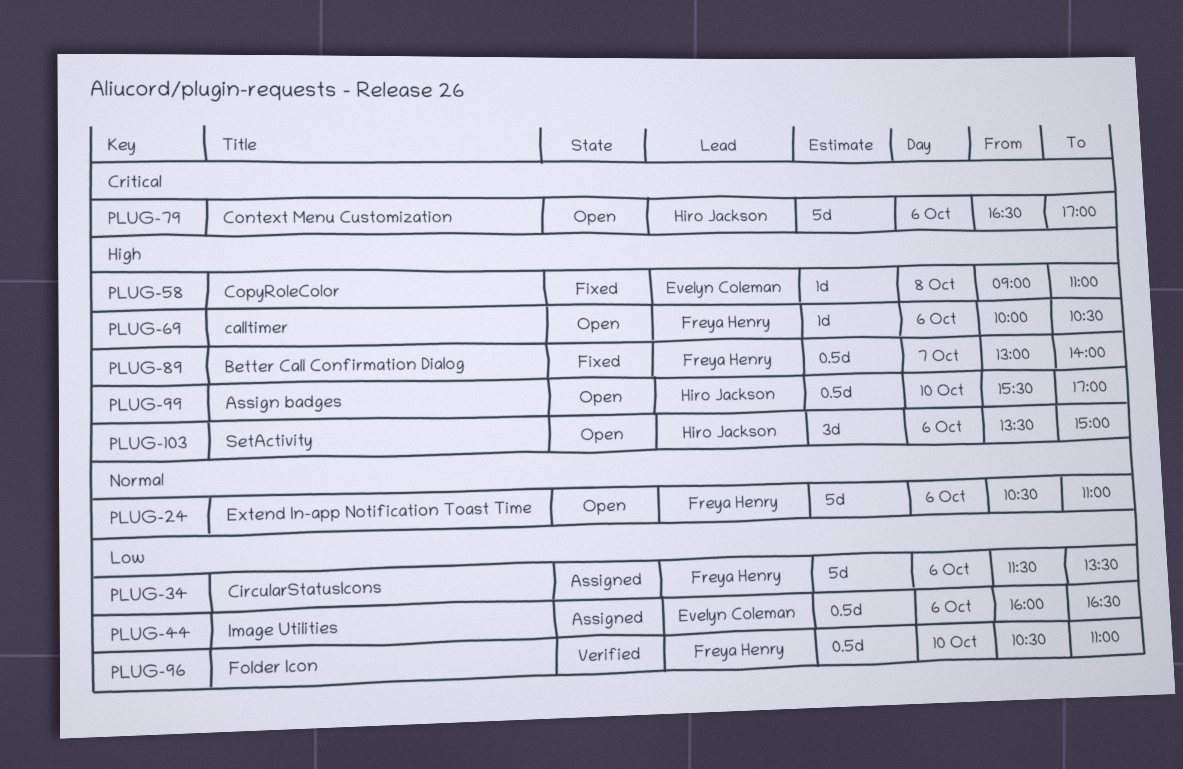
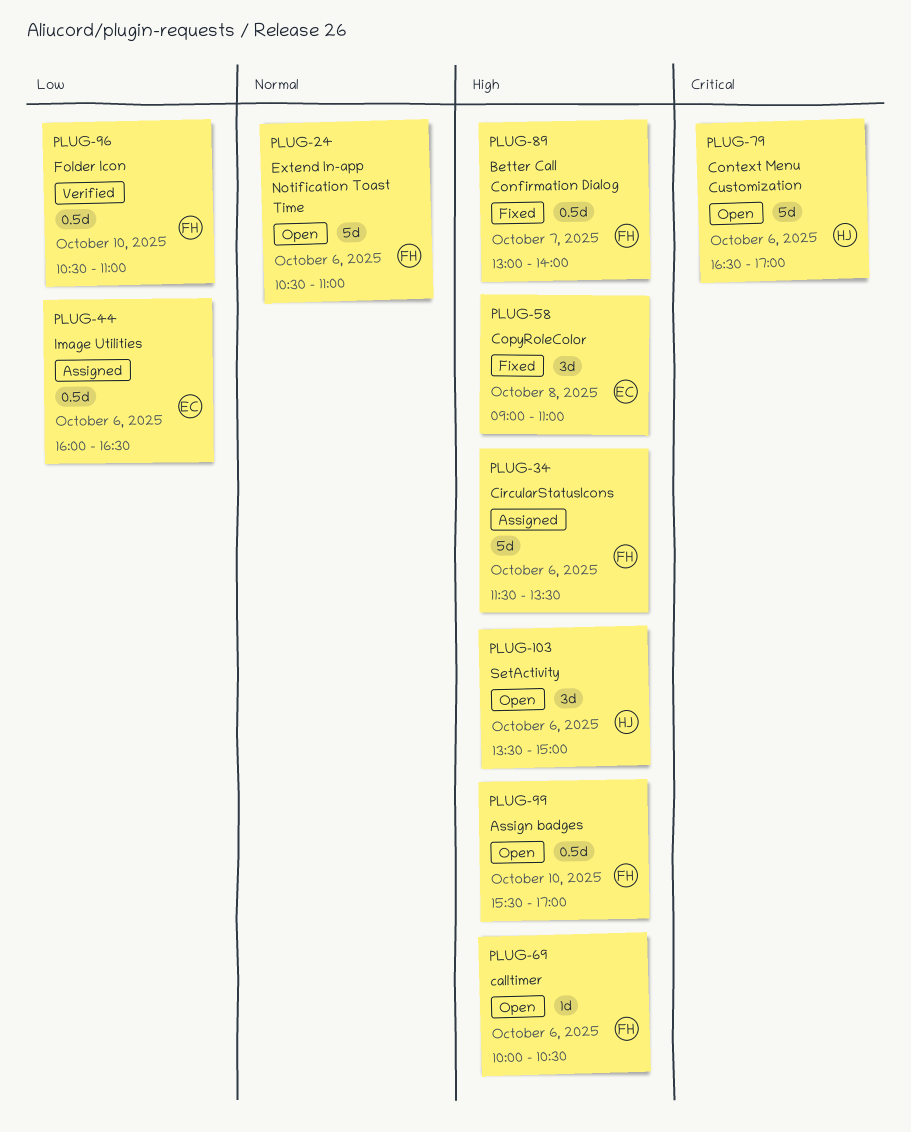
PLUG-34, priority: Low -> High
PLUG-58, estimate: 1d -> 3d
PLUG-99, owner: Hiro Jackson -> Freya Henry

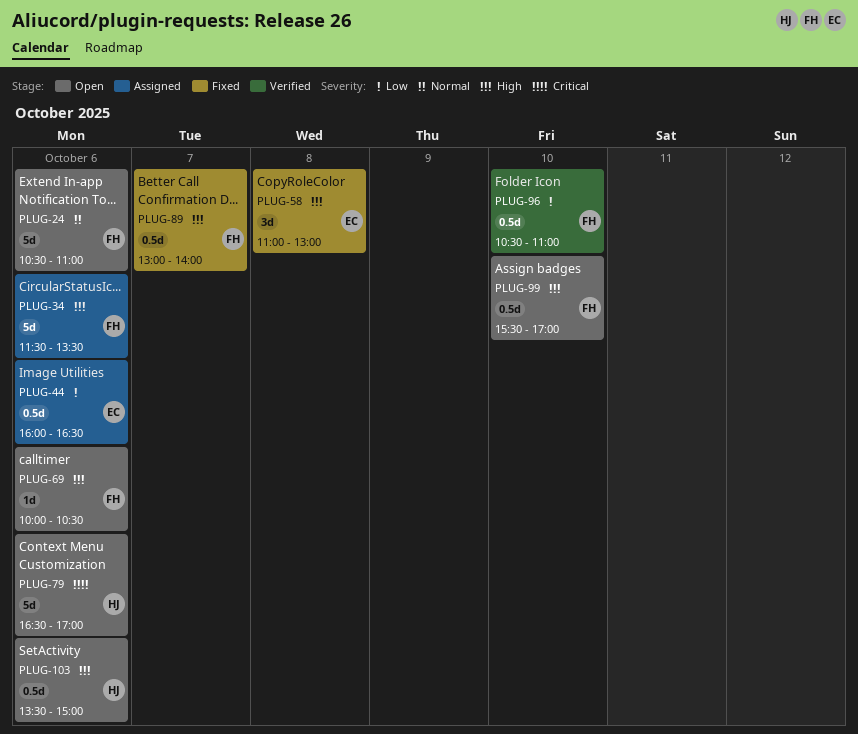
PLUG-58, begins: 09:00 -> 11:00
PLUG-58, ends: 11:00 -> 13:00
PLUG-103, estimate: 3d -> 0.5d

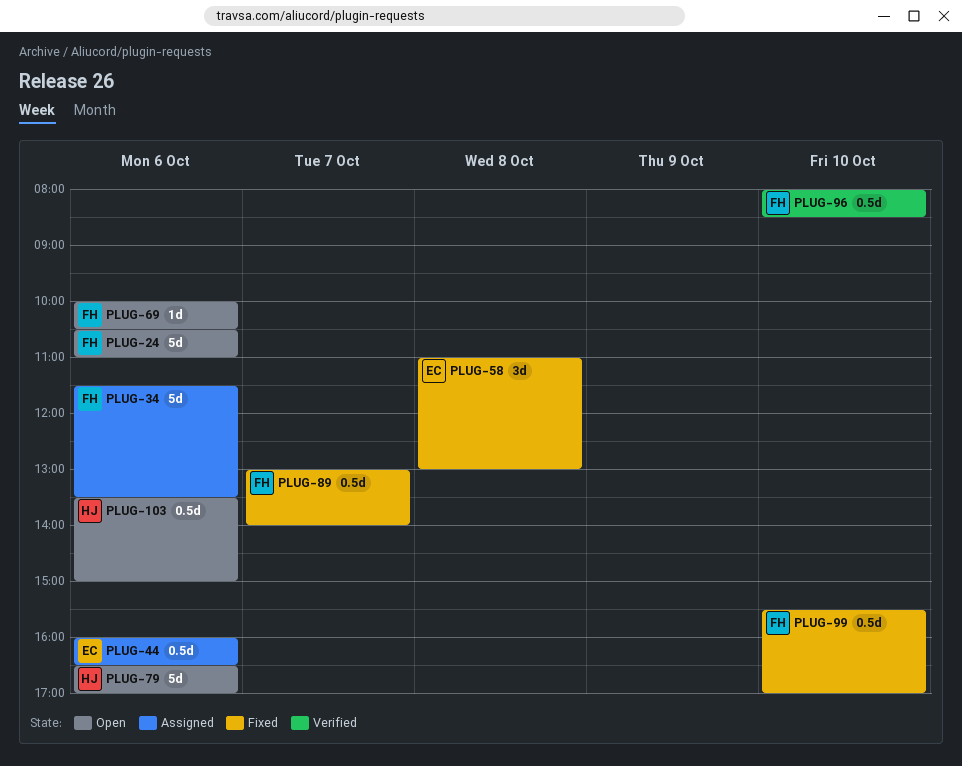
PLUG-96, begins: 10:30 -> 08:00
PLUG-96, ends: 11:00 -> 08:30
PLUG-99, status: Open -> Fixed

